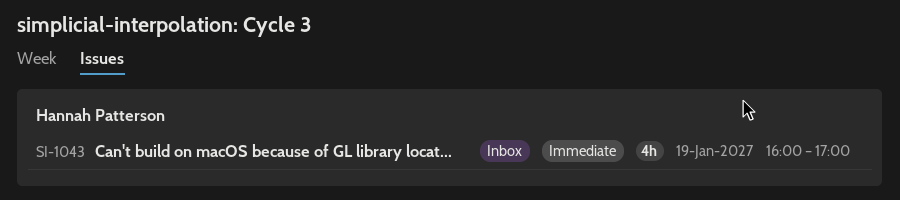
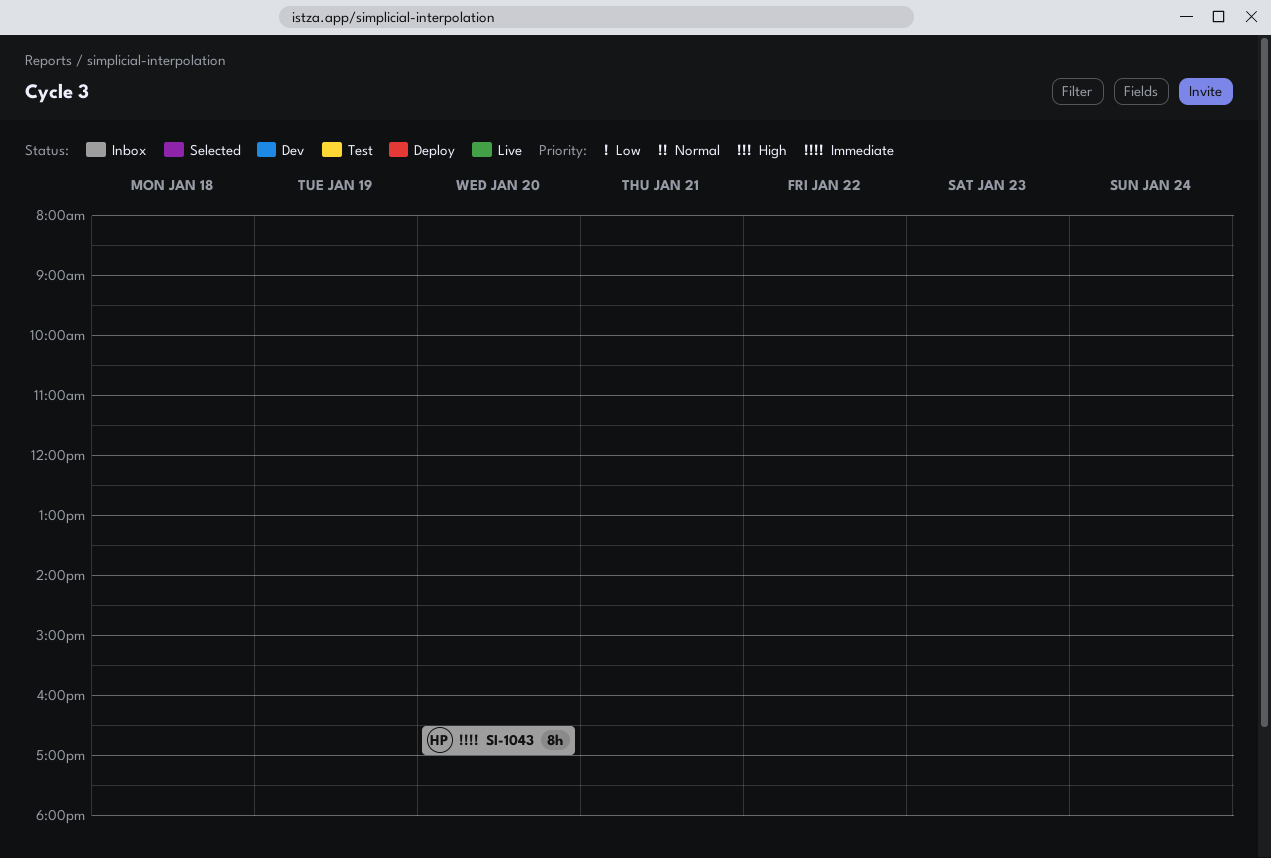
SI-1043, estimate: 4h -> 8h
SI-1043, day: Jan 19 -> Jan 20
SI-1043, begins: 16:00 -> 16:30

